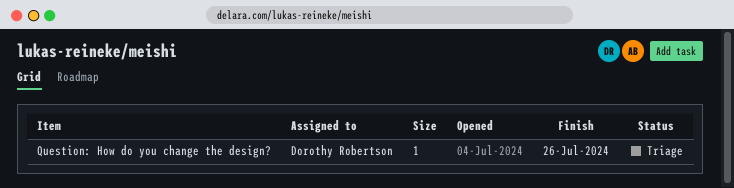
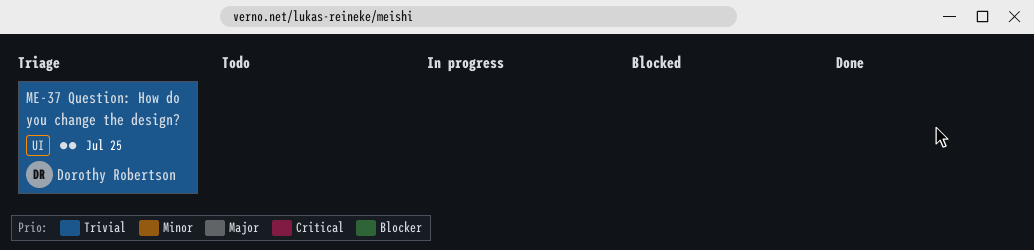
Question: How do you change the design?, estimate: 1 -> 2
Question: How do you change the design?, due: Jul 26 -> Jul 25

